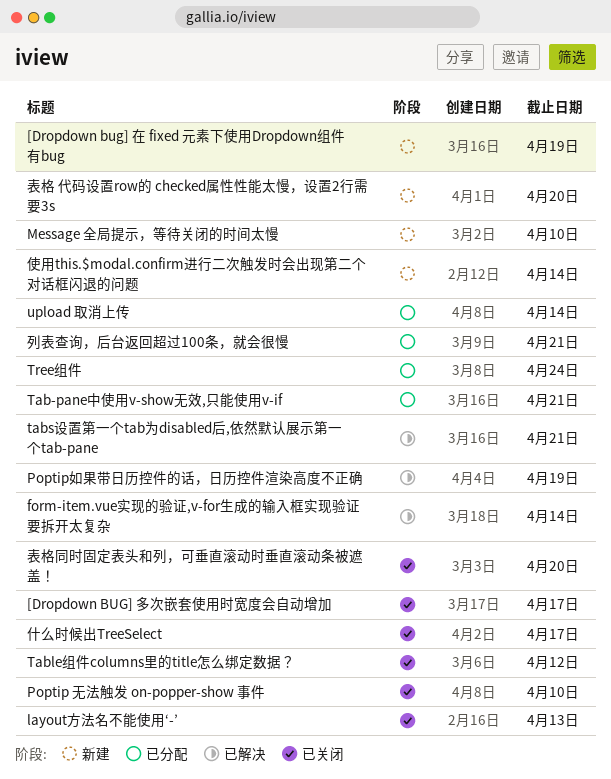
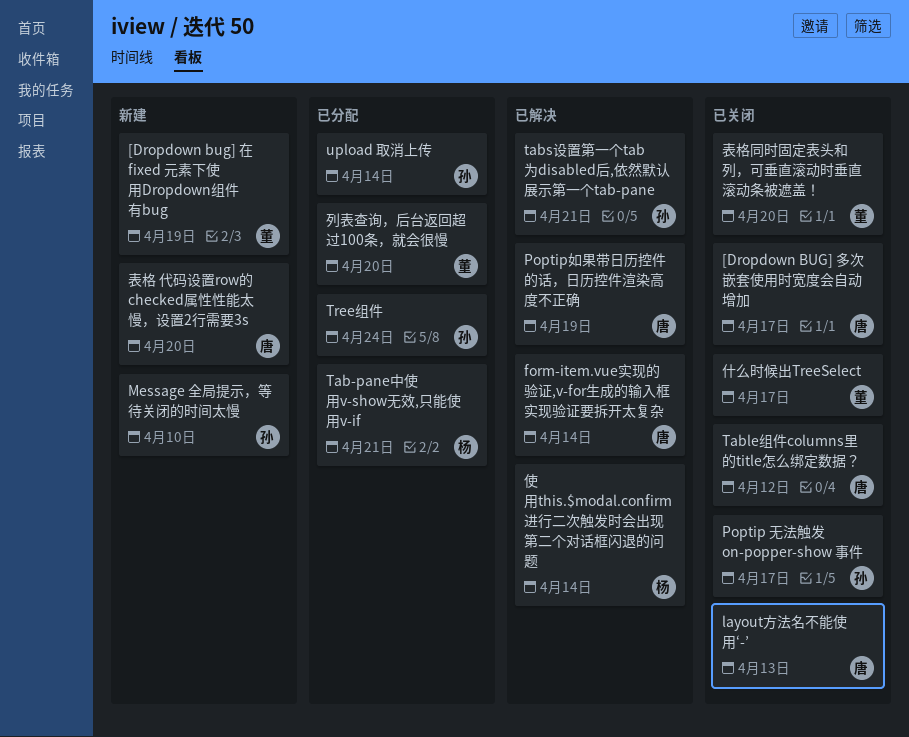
Poptip 无法触发 on-popper-show 事件, due: Apr 10 -> Apr 17
使用this.$modal.confirm进行二次触发时会出现第二个对话框闪退的问题, status: 新建 -> 已解决
列表查询，后台返回超过100条，就会很慢, due: Apr 21 -> Apr 20

